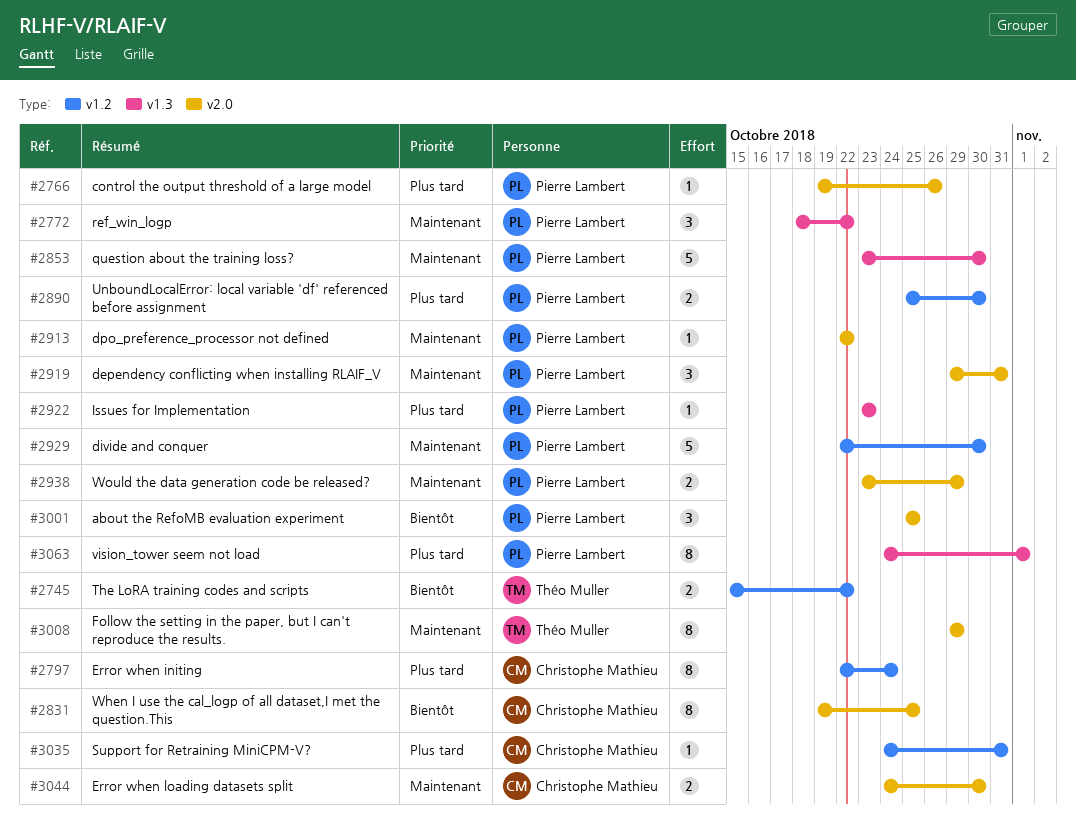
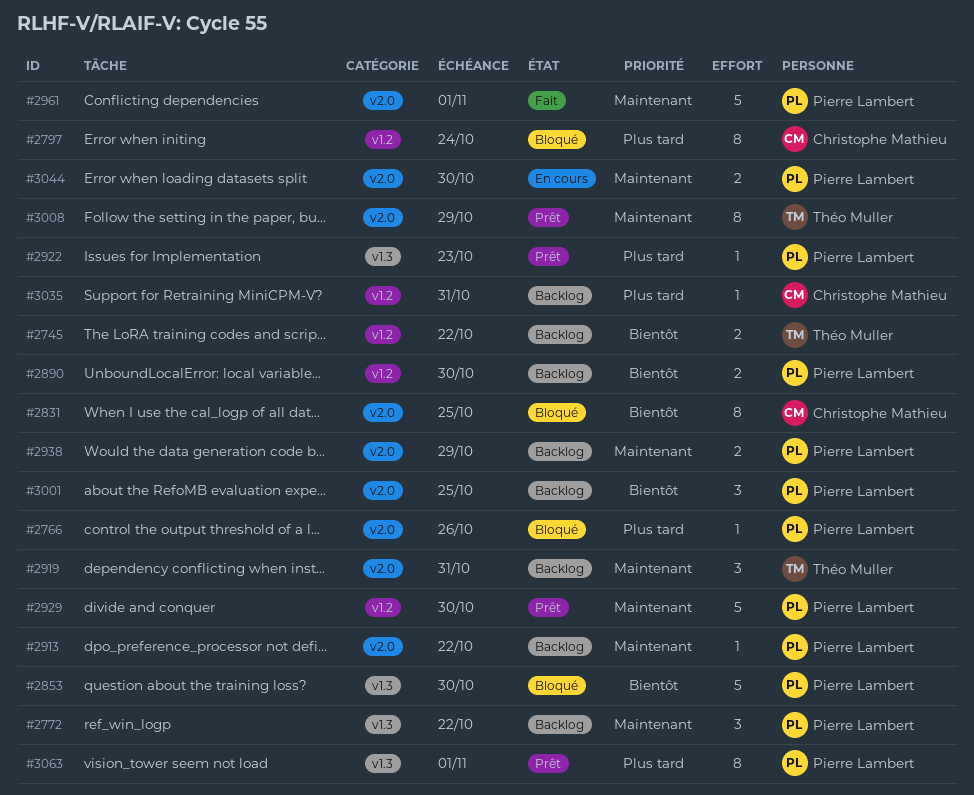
#2853, priority: Maintenant -> Bientôt
#2890, priority: Plus tard -> Bientôt
#2919, owner: Pierre Lambert -> Théo Muller
#2961: none -> present
#3044, owner: Christophe Mathieu -> Pierre Lambert

